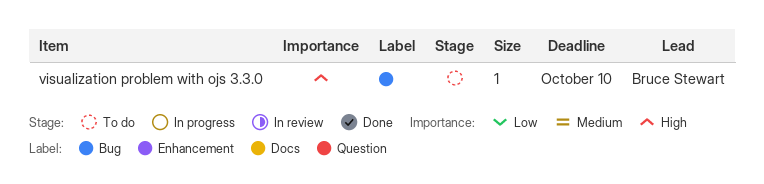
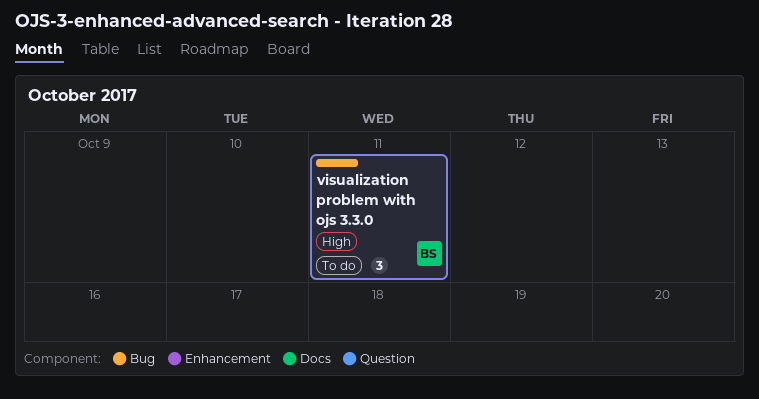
visualization problem with ojs 3.3.0, estimate: 1 -> 3
visualization problem with ojs 3.3.0, due: Oct 10 -> Oct 11

